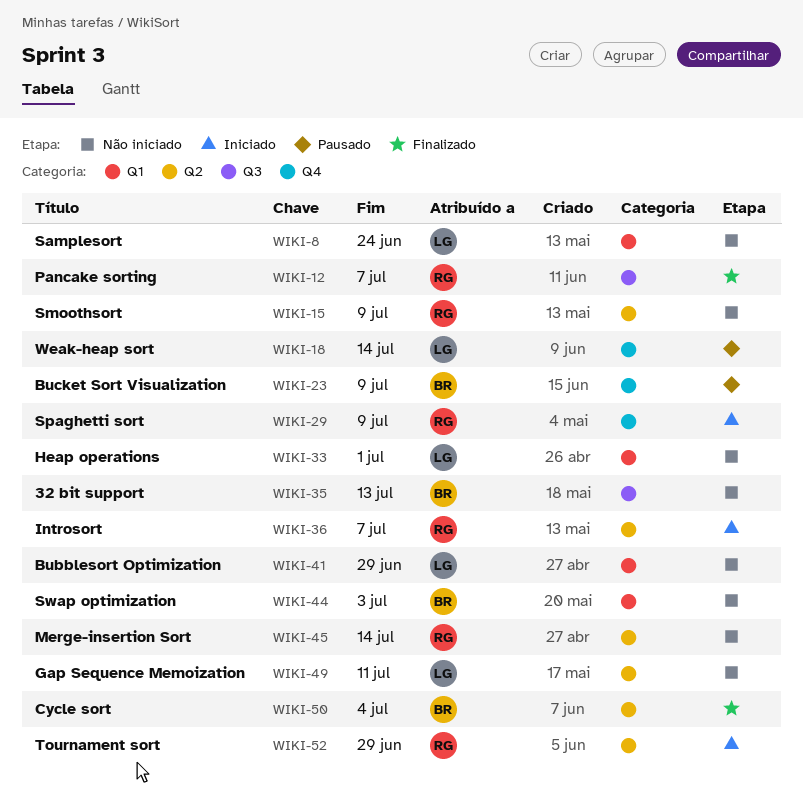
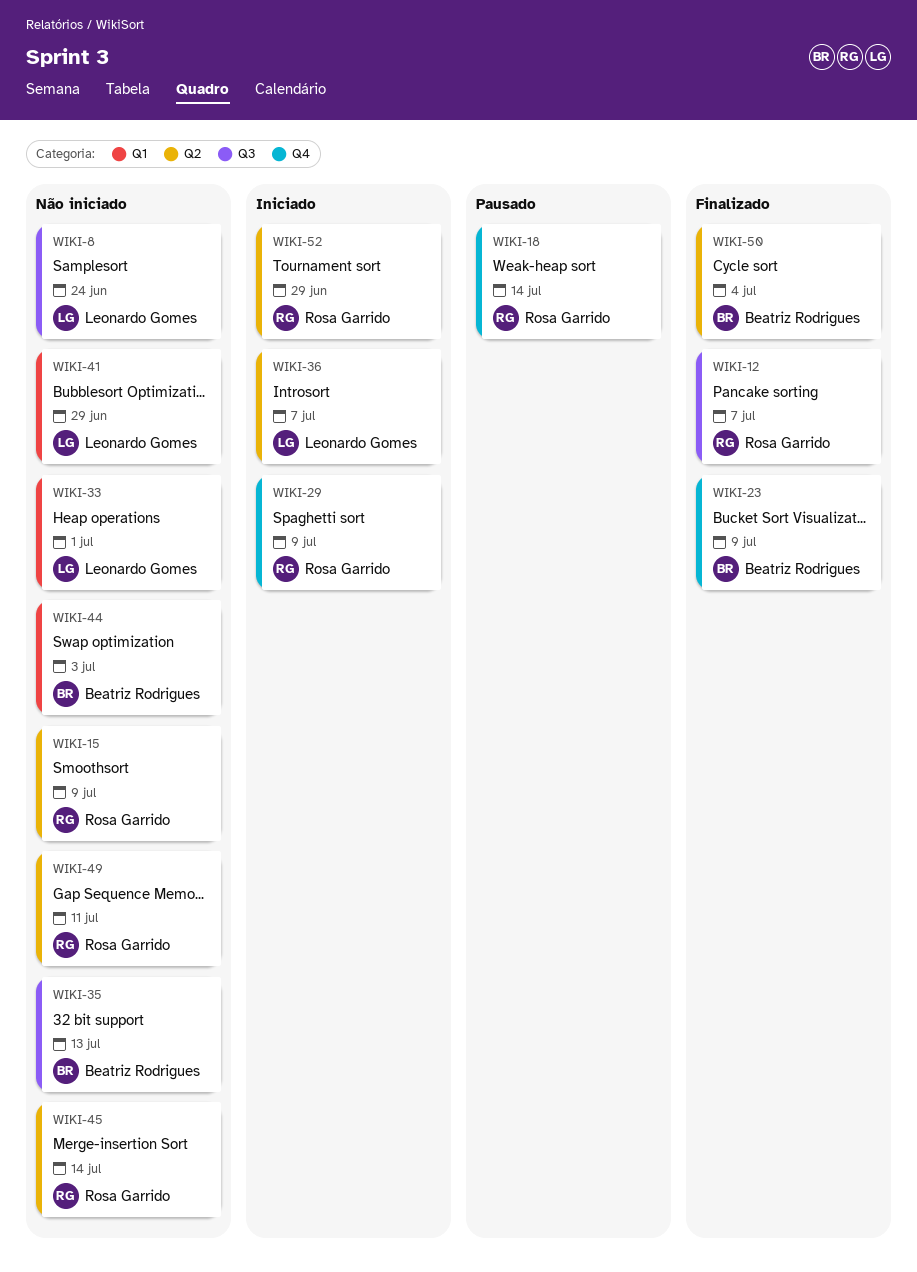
WIKI-8, label: Q1 -> Q3
WIKI-18, owner: Leonardo Gomes -> Rosa Garrido
WIKI-23, status: Pausado -> Finalizado
WIKI-36, owner: Rosa Garrido -> Leonardo Gomes
WIKI-49, owner: Leonardo Gomes -> Rosa Garrido

